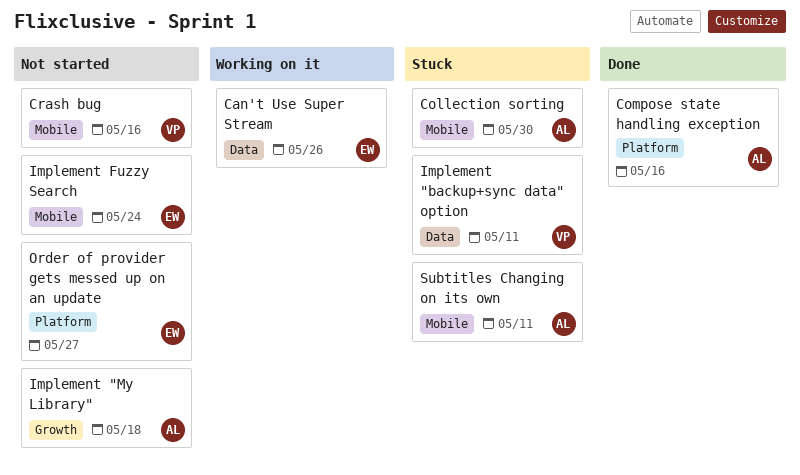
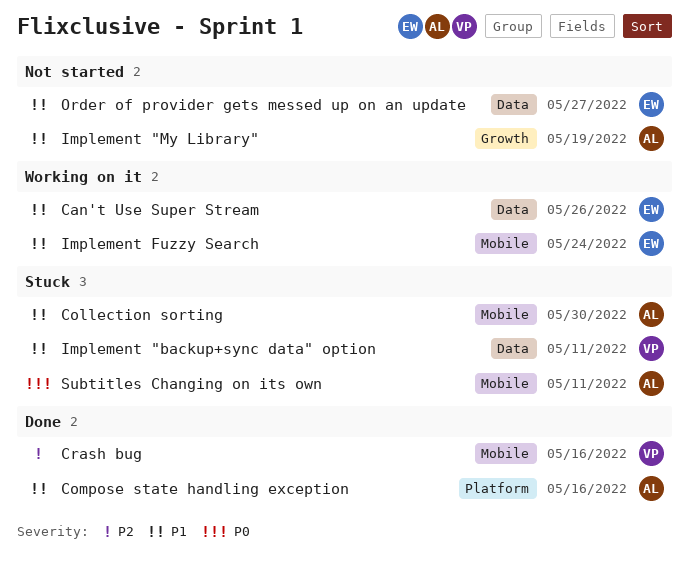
Crash bug, status: Not started -> Done
Implement "My Library", due: May 18 -> May 19
Implement Fuzzy Search, status: Not started -> Working on it
Order of provider gets messed up on an update, label: Platform -> Data

